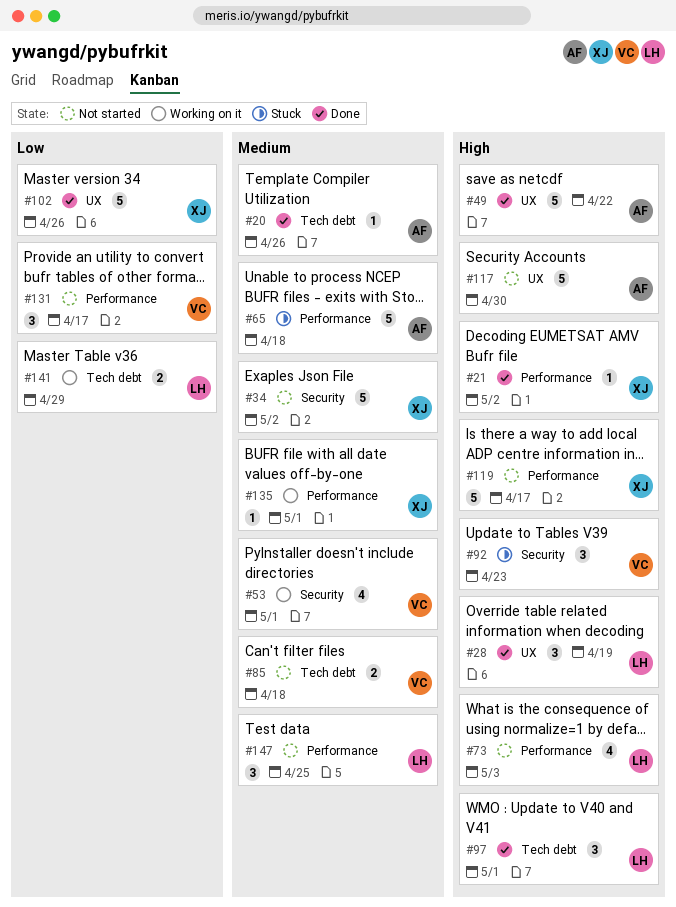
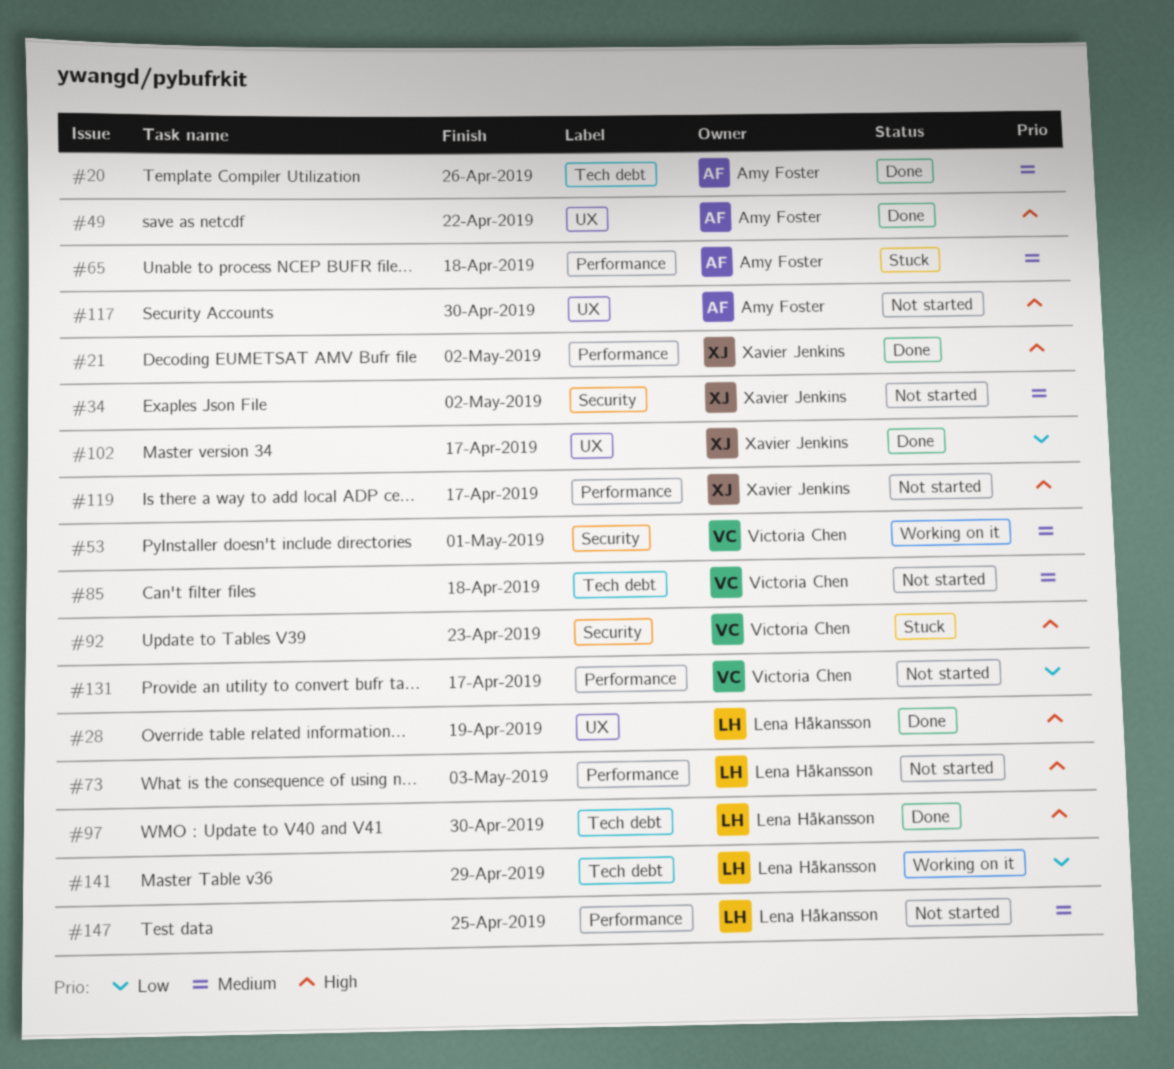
#97, due: May 1 -> Apr 30
#102, due: Apr 26 -> Apr 17
#135: present -> none

